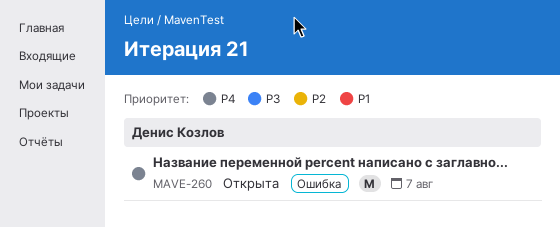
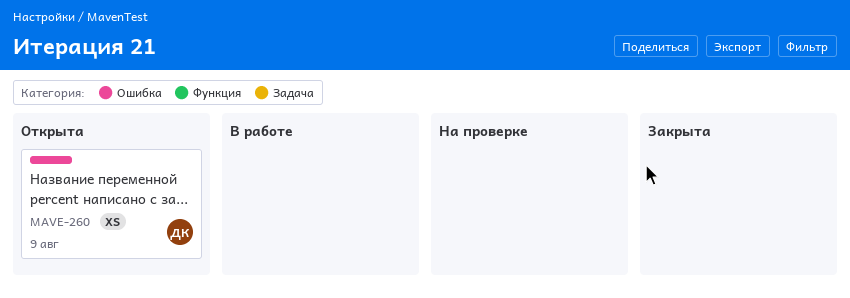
MAVE-260, estimate: M -> XS
MAVE-260, due: Aug 7 -> Aug 9

